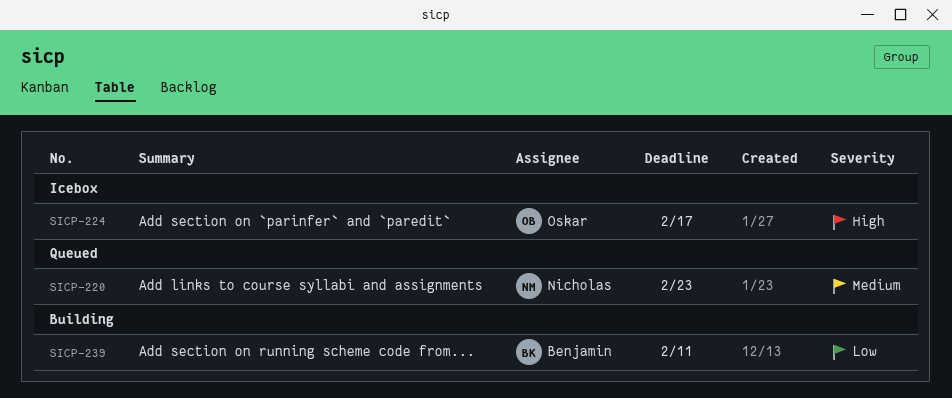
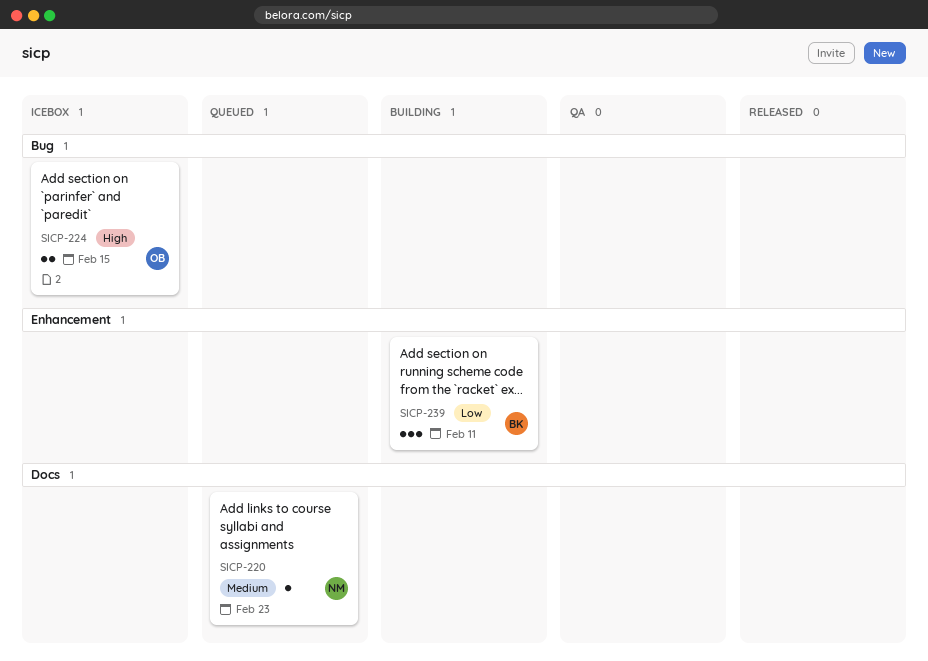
SICP-224, due: Feb 17 -> Feb 15

